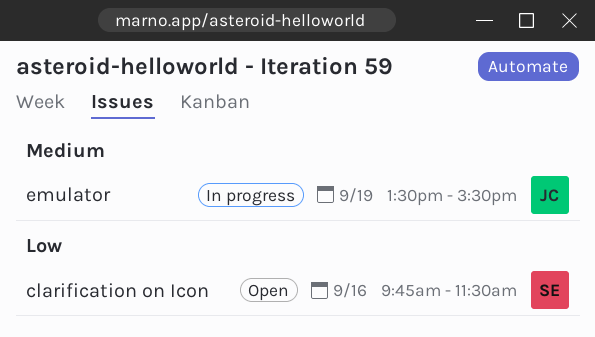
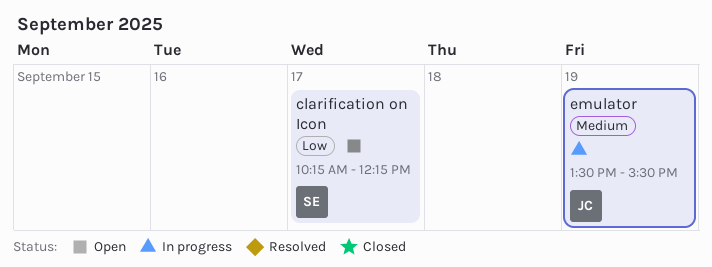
clarification on Icon, day: Sep 16 -> Sep 17
clarification on Icon, begins: 09:45 -> 10:15
clarification on Icon, ends: 11:30 -> 12:15

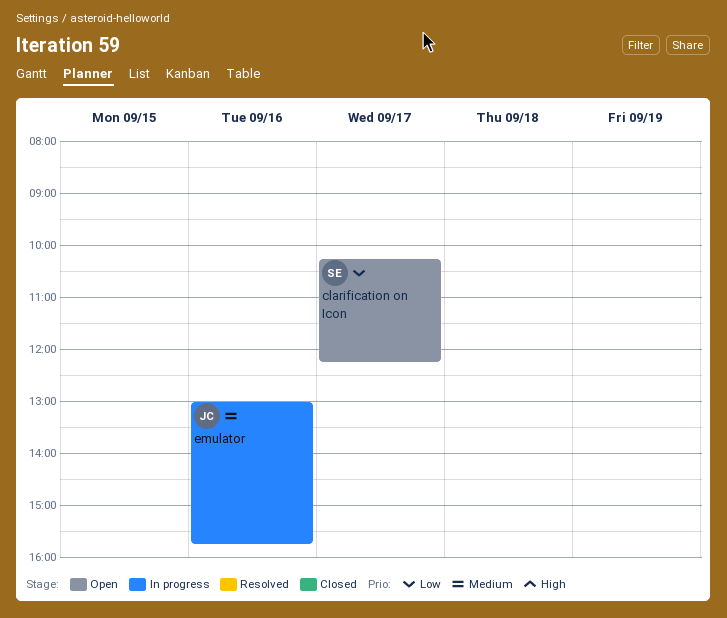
emulator, day: Sep 19 -> Sep 16
emulator, begins: 13:30 -> 13:00
emulator, ends: 15:30 -> 15:45

